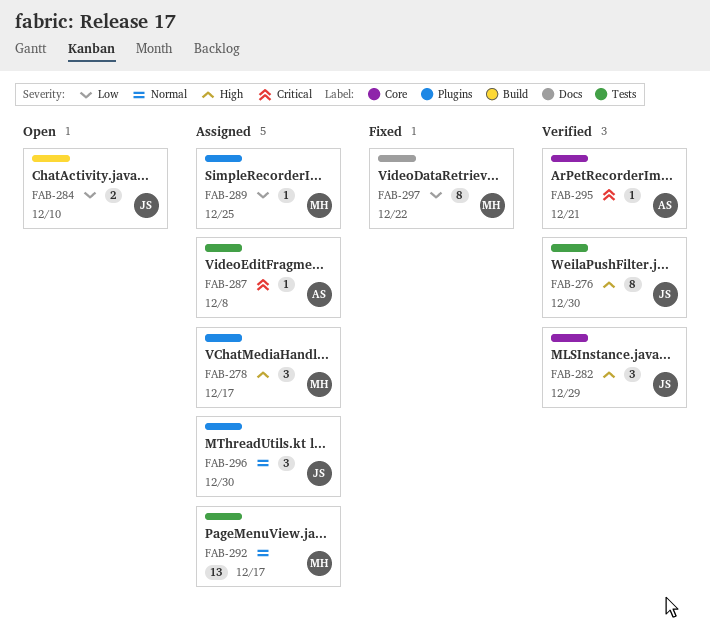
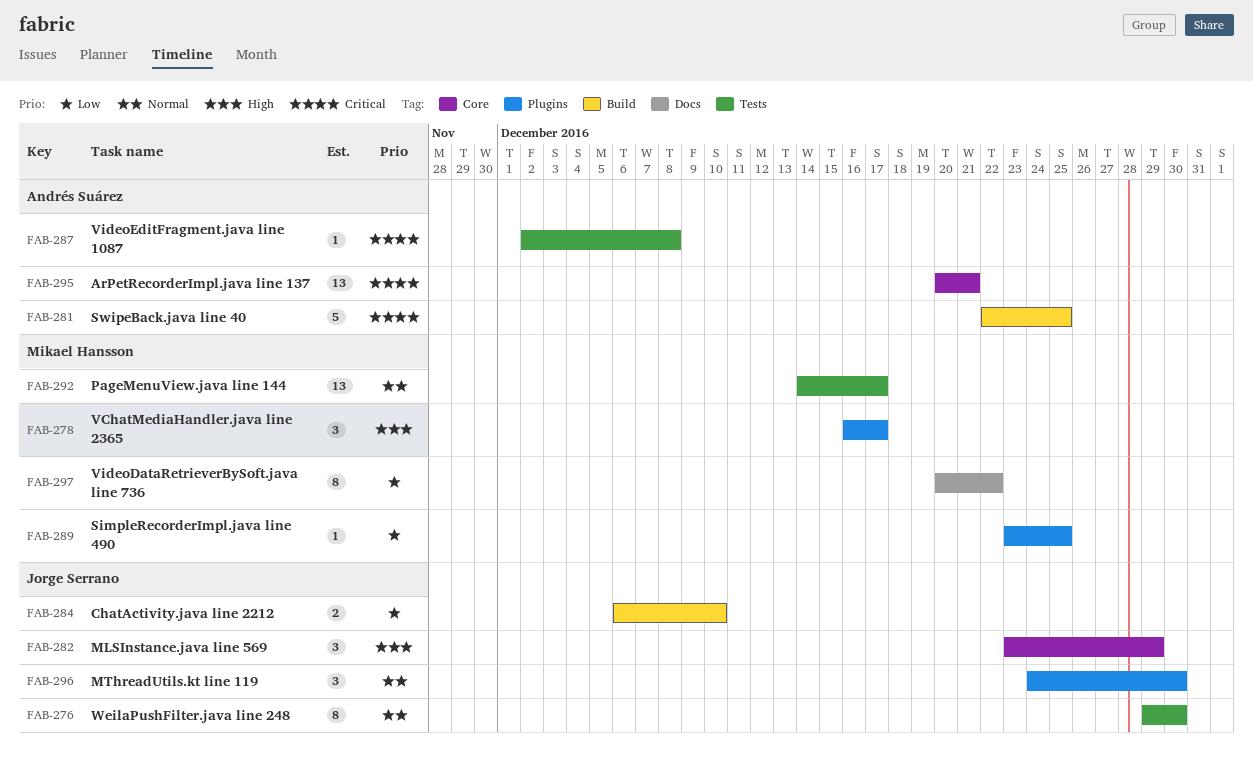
FAB-276, priority: High -> Normal
FAB-281: none -> present
FAB-295, estimate: 1 -> 13

